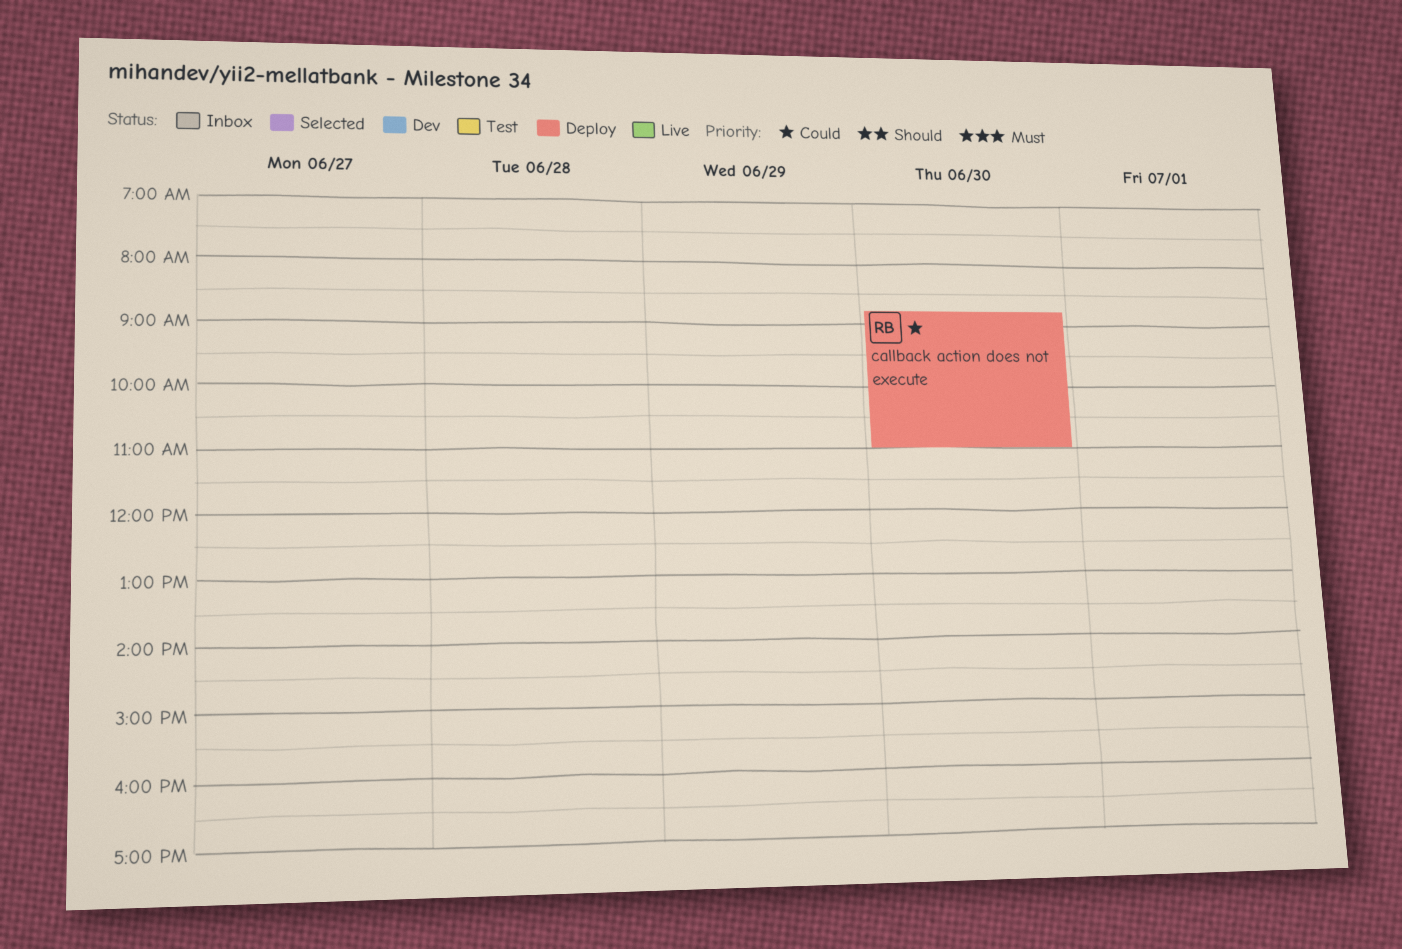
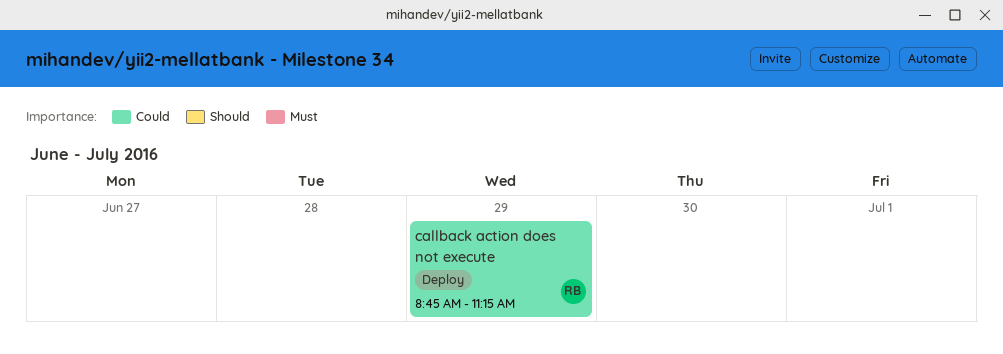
callback action does not execute, day: Jun 30 -> Jun 29
callback action does not execute, ends: 11:00 -> 11:15

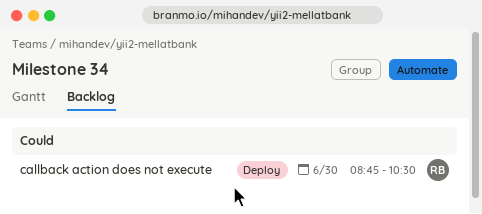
callback action does not execute, day: Jun 29 -> Jun 30
callback action does not execute, ends: 11:15 -> 10:30

